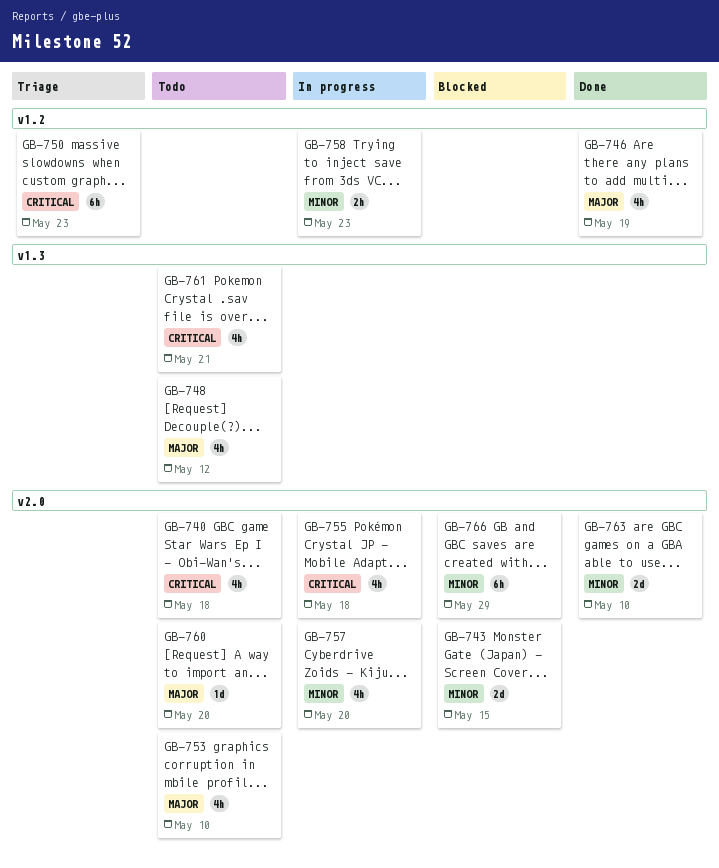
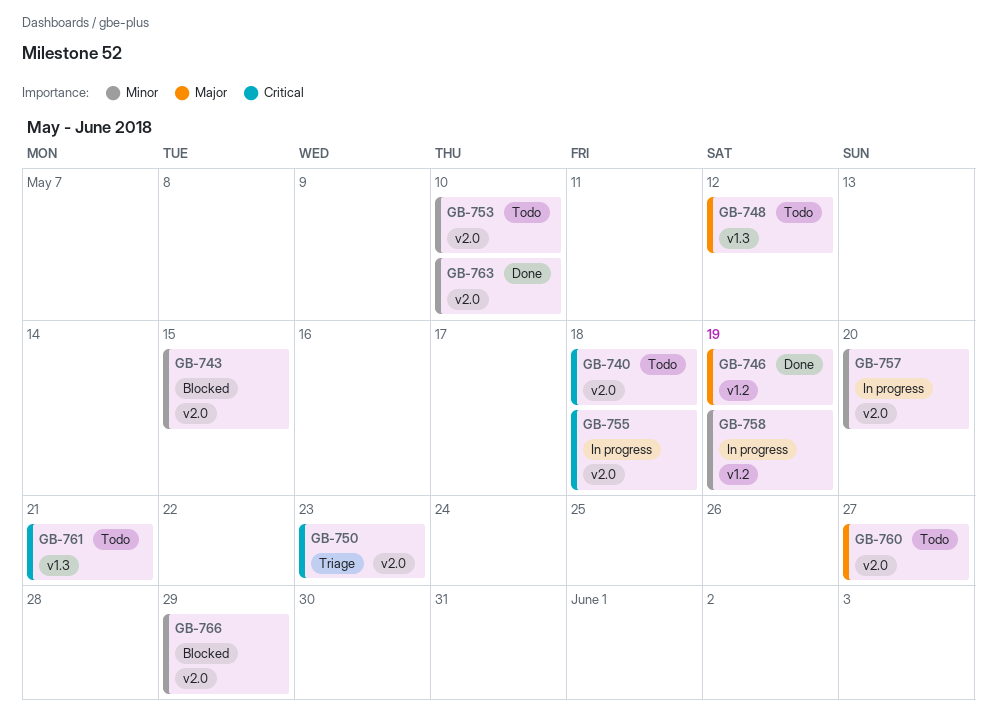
GB-750, label: v1.2 -> v2.0
GB-753, priority: Major -> Minor
GB-758, due: May 23 -> May 19
GB-760, due: May 20 -> May 27

